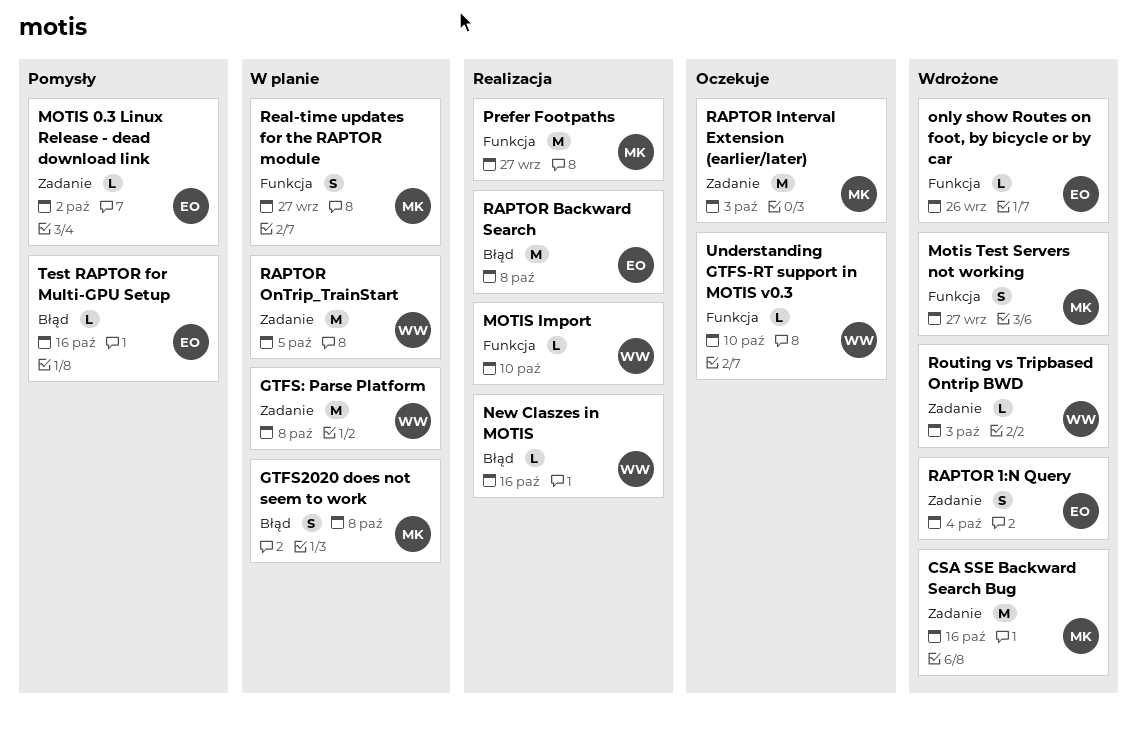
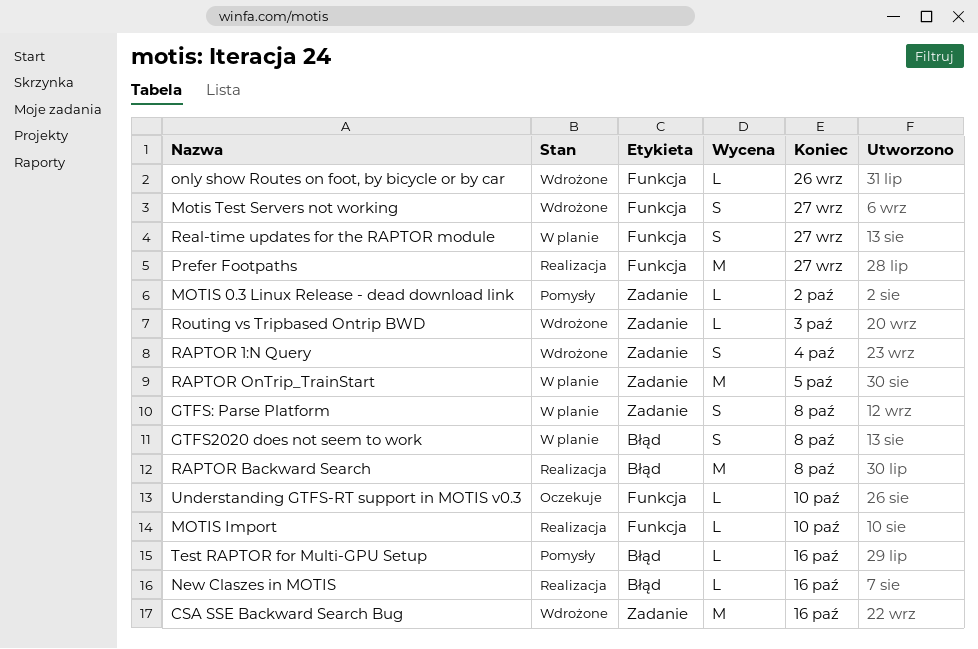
GTFS: Parse Platform, estimate: M -> S
RAPTOR Interval Extension (earlier/later): present -> none

